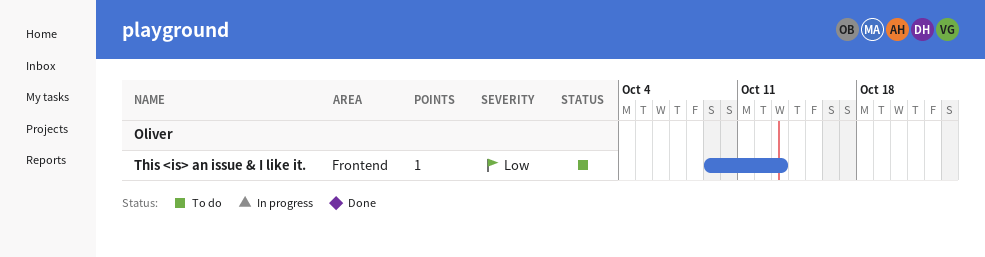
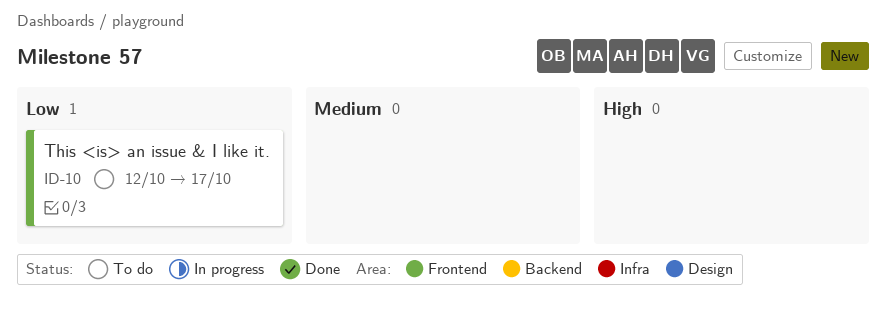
This <is> an issue & I like it., start: Oct 9 -> Oct 12
This <is> an issue & I like it., due: Oct 13 -> Oct 17

